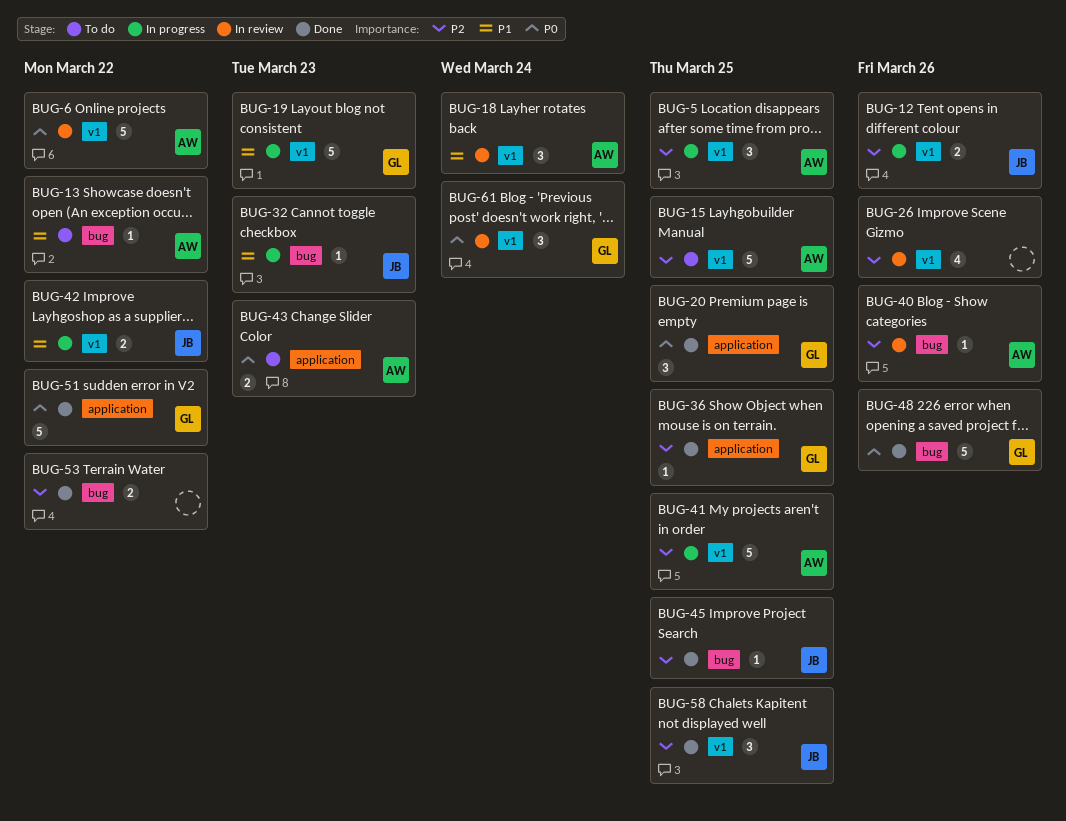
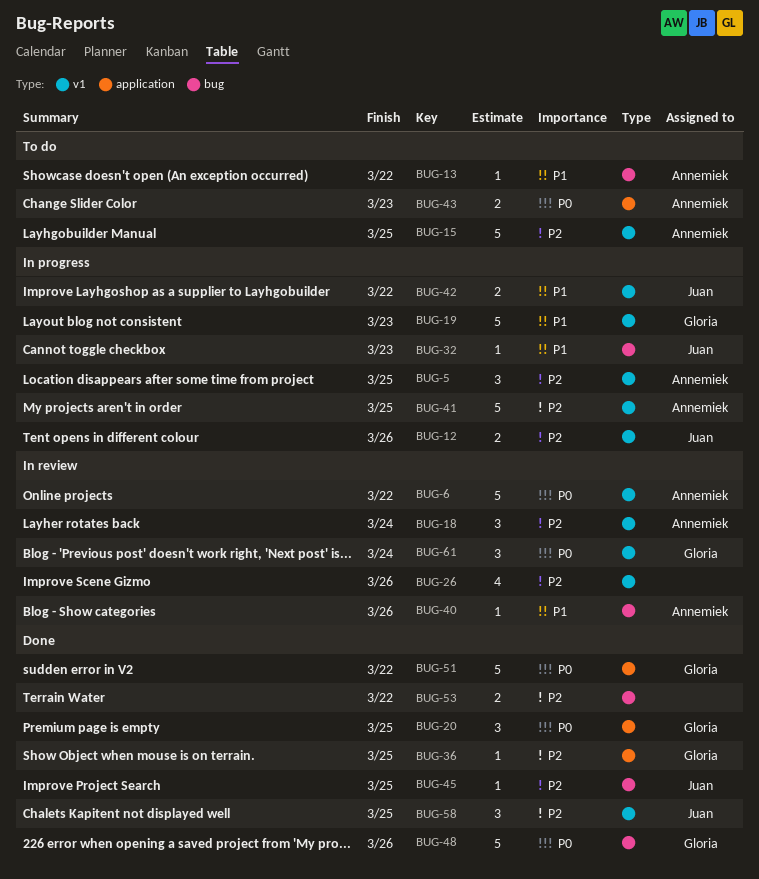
BUG-18, priority: P1 -> P2
BUG-40, priority: P2 -> P1

